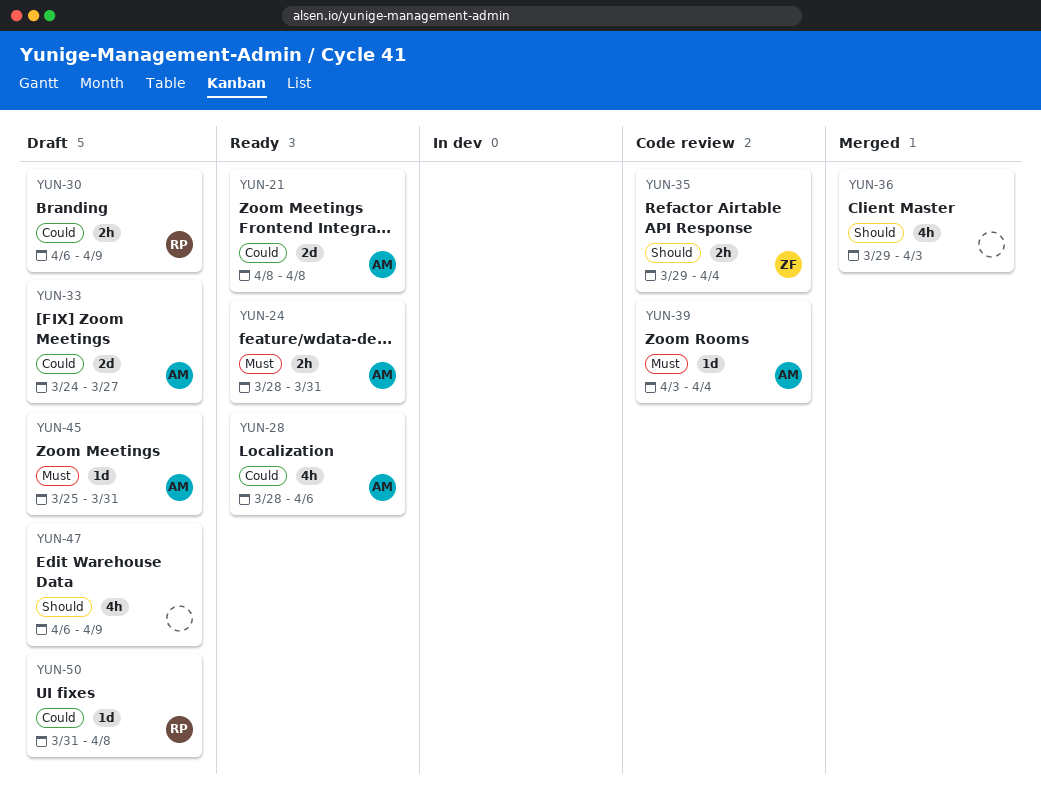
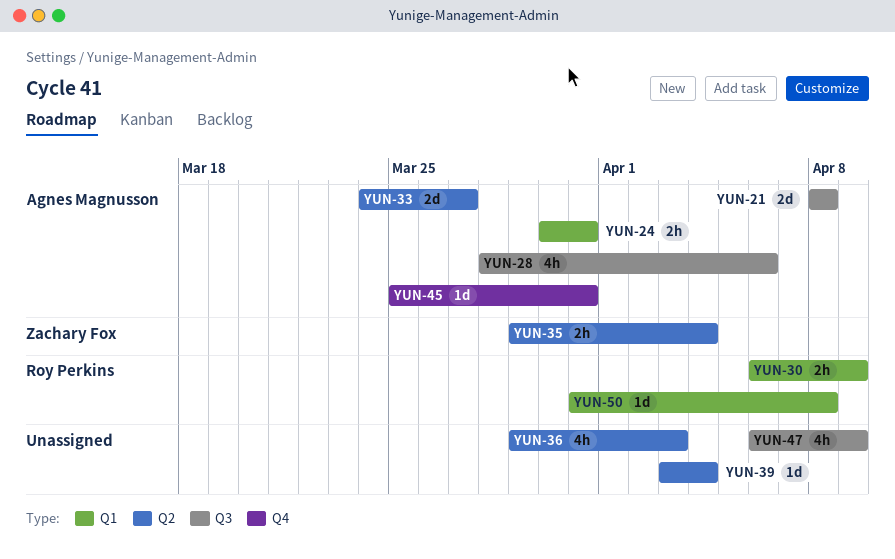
YUN-24, start: Mar 28 -> Mar 30
YUN-39, owner: Agnes Magnusson -> none

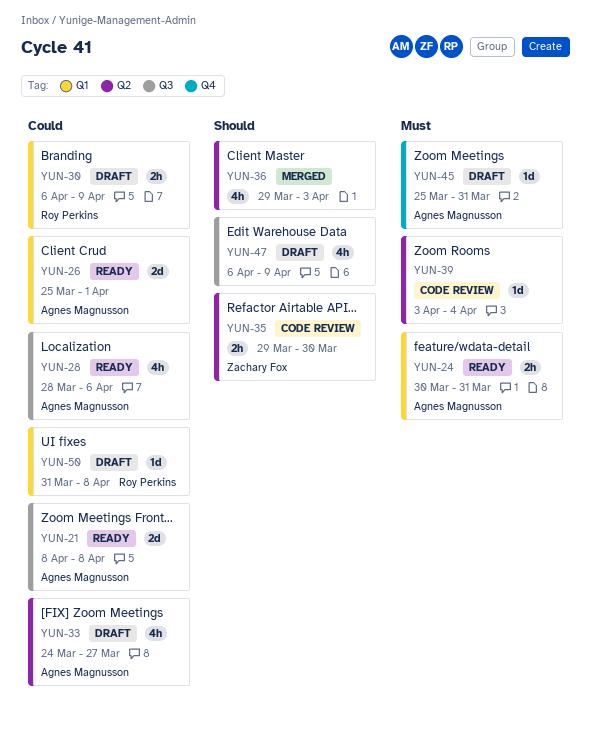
YUN-26: none -> present
YUN-33, estimate: 2d -> 4h
YUN-35, due: Apr 4 -> Mar 30

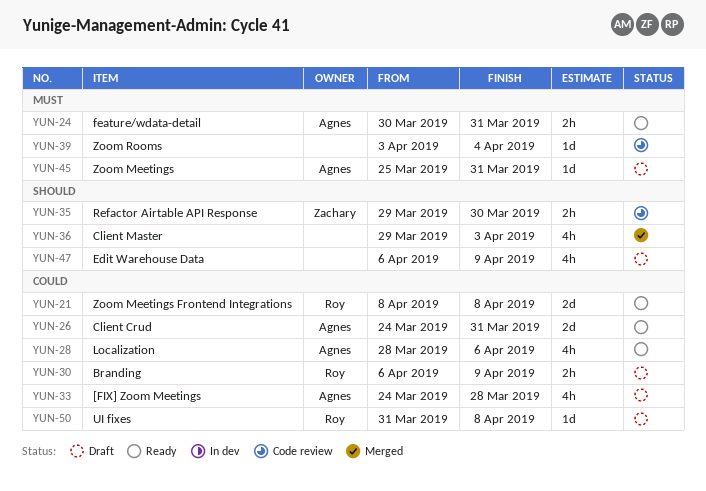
YUN-21, owner: Agnes Magnusson -> Roy Perkins
YUN-26, start: Mar 25 -> Mar 24
YUN-26, due: Apr 1 -> Mar 31
YUN-33, due: Mar 27 -> Mar 28

